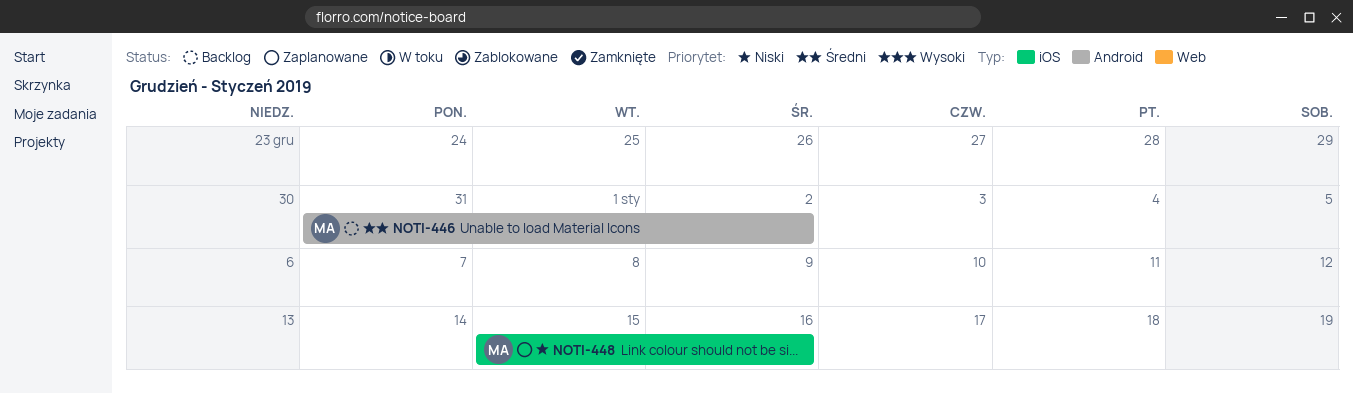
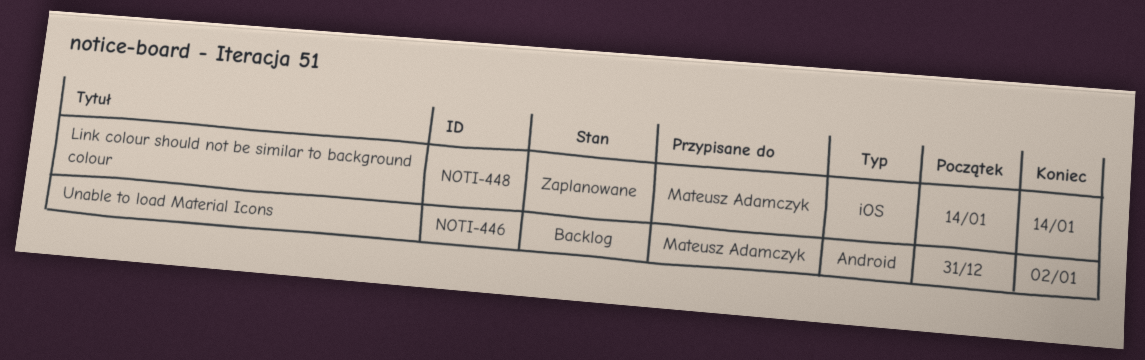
NOTI-448, start: Jan 15 -> Jan 14
NOTI-448, due: Jan 16 -> Jan 14

